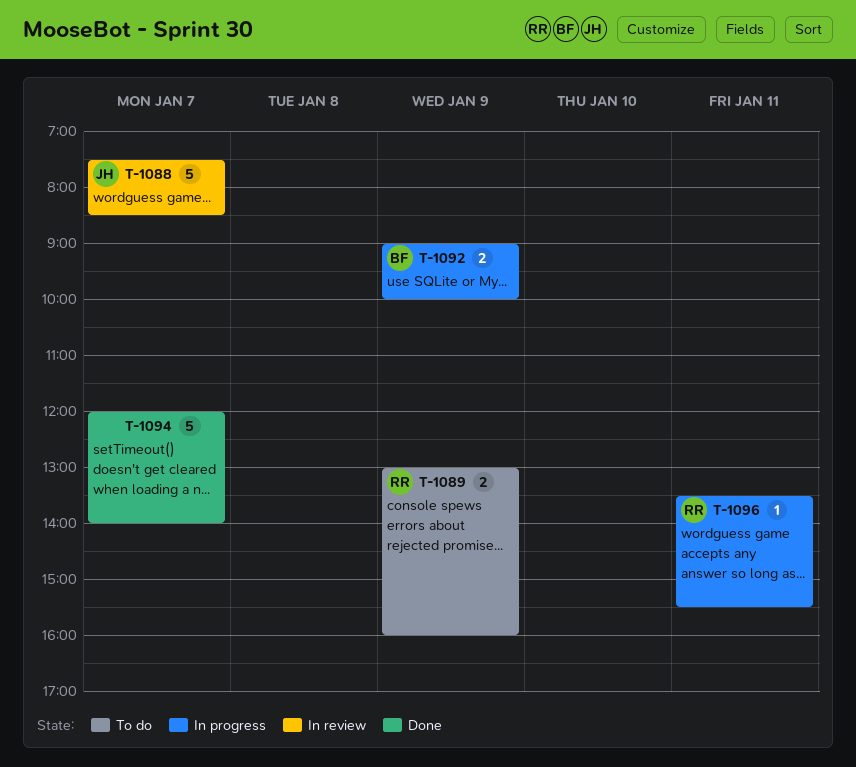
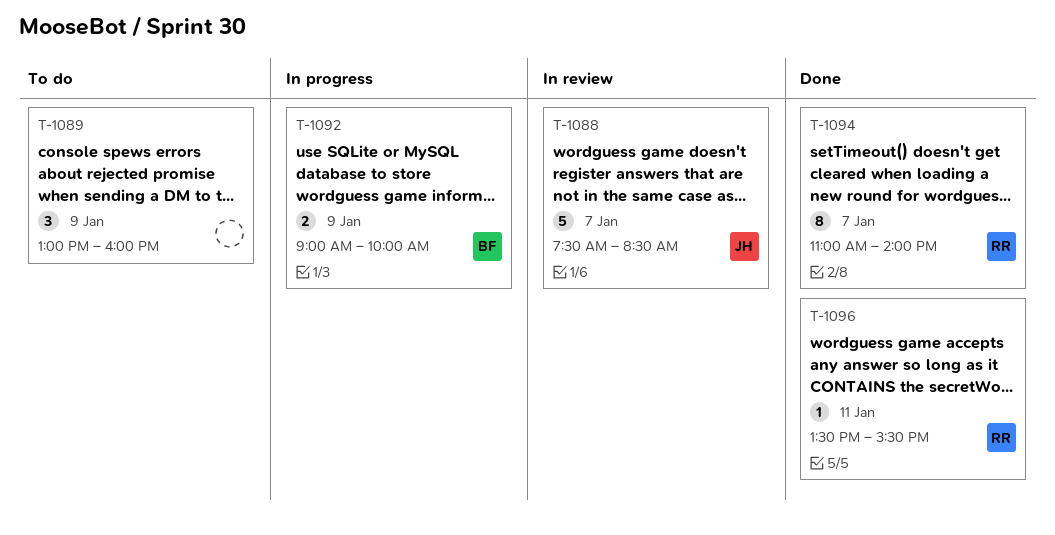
T-1089, owner: RR -> none
T-1089, estimate: 2 -> 3
T-1094, owner: none -> RR
T-1094, estimate: 5 -> 8
T-1094, begins: 12:00 -> 11:00
T-1096, status: In progress -> Done

